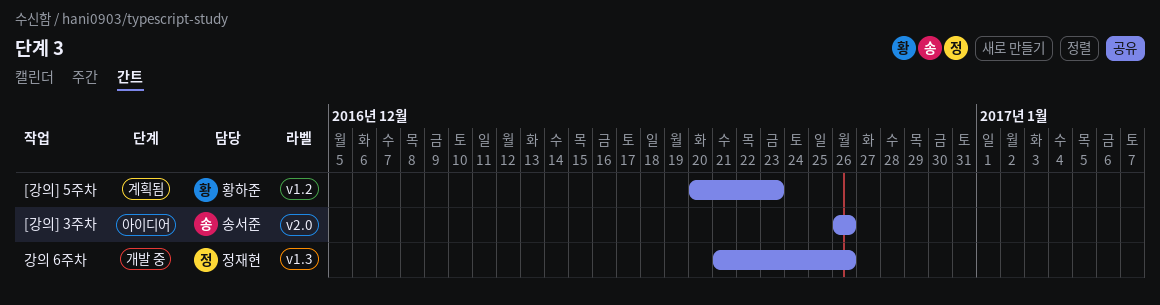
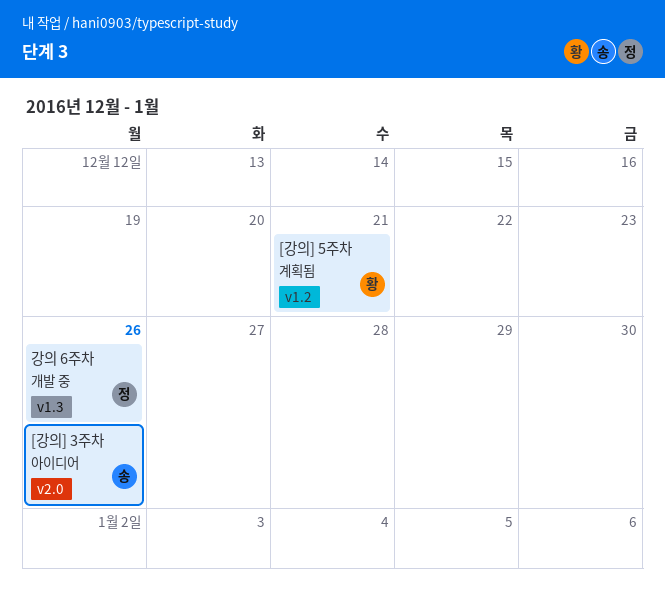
[강의] 5주차, due: Dec 23 -> Dec 21

